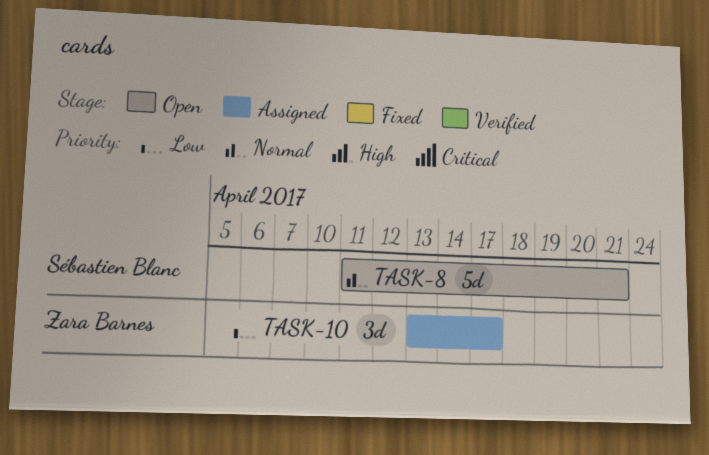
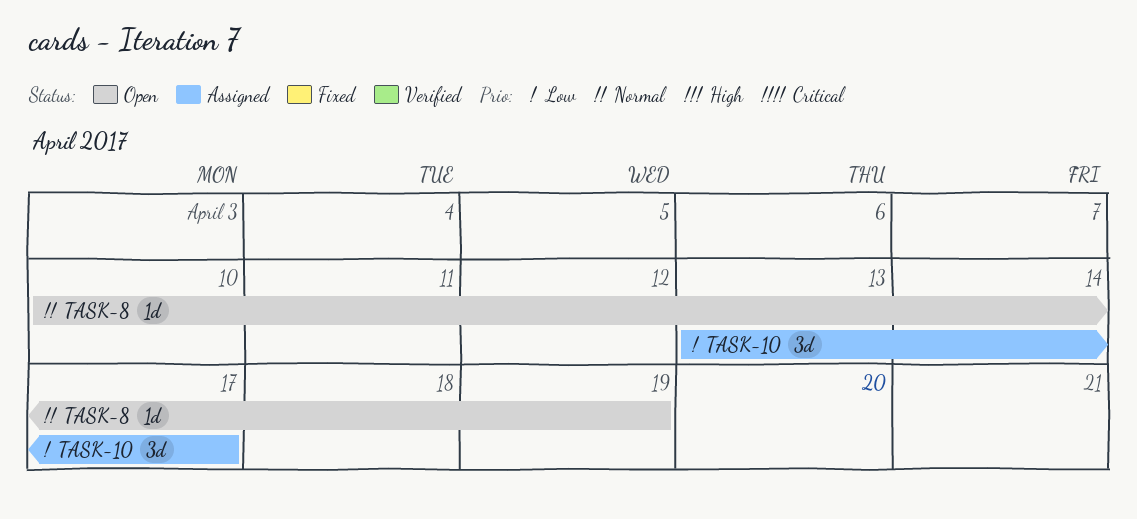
TASK-8, estimate: 5d -> 1d
TASK-8, start: Apr 11 -> Apr 10
TASK-8, due: Apr 21 -> Apr 19

